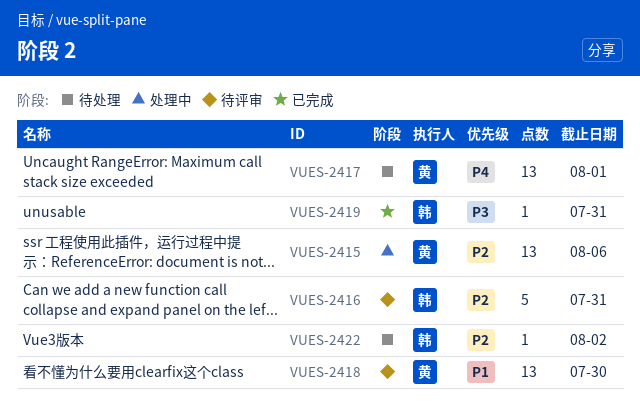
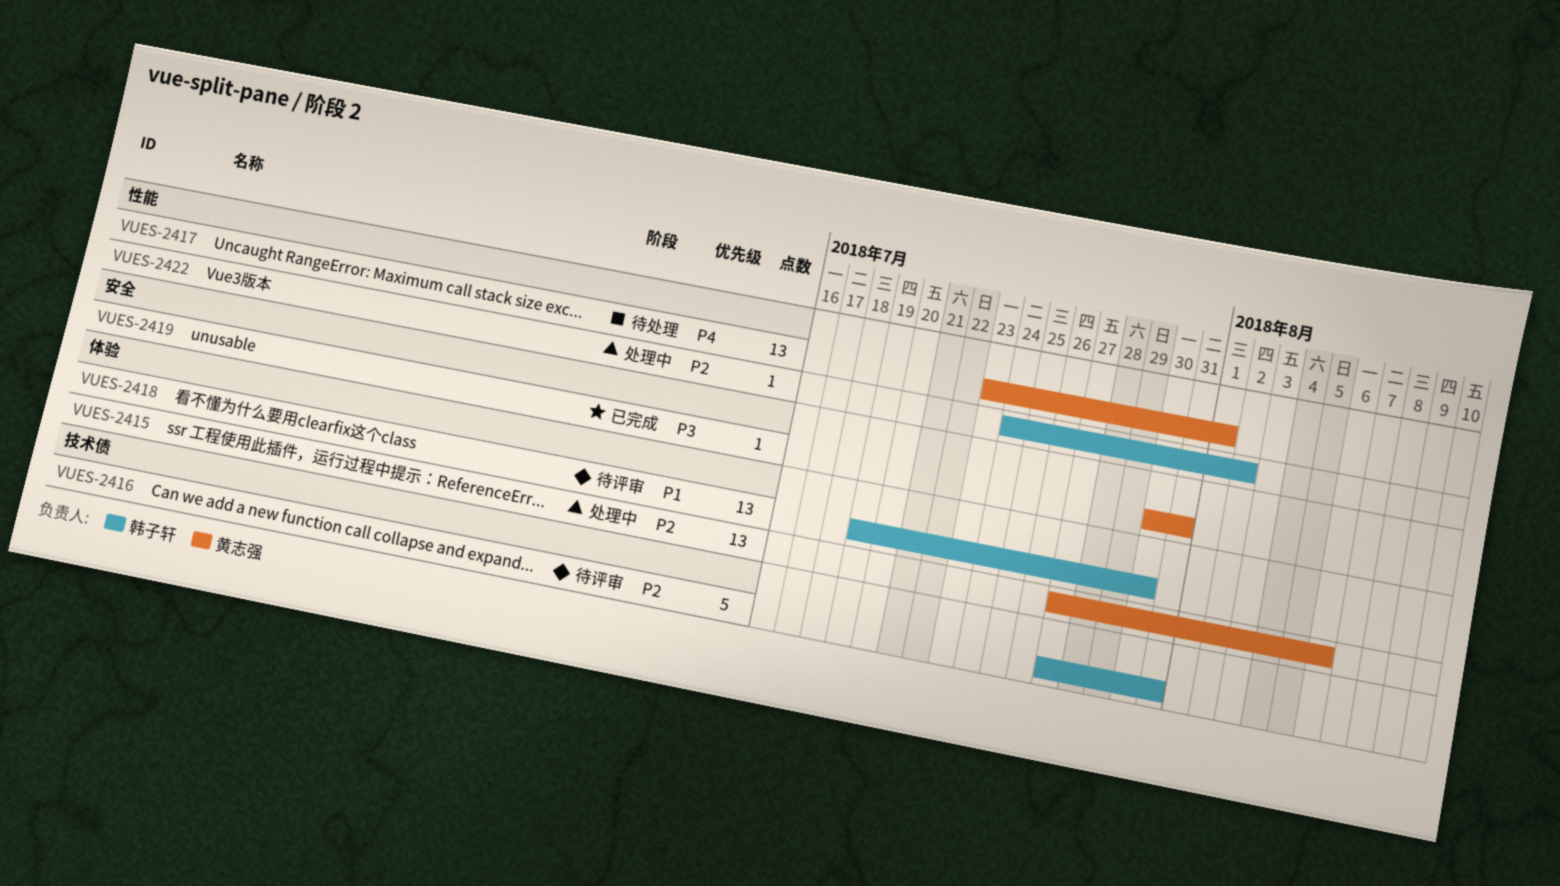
VUES-2418, owner: 黄志强 -> 韩子轩
VUES-2419, owner: 韩子轩 -> 黄志强
VUES-2422, status: 待处理 -> 处理中

